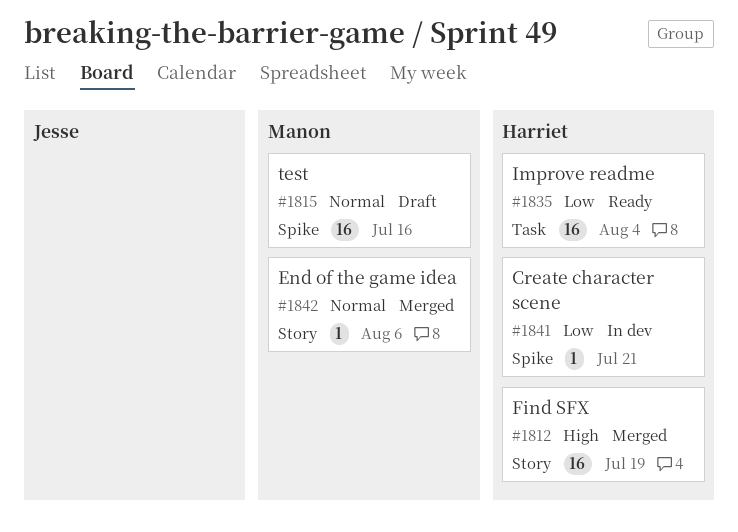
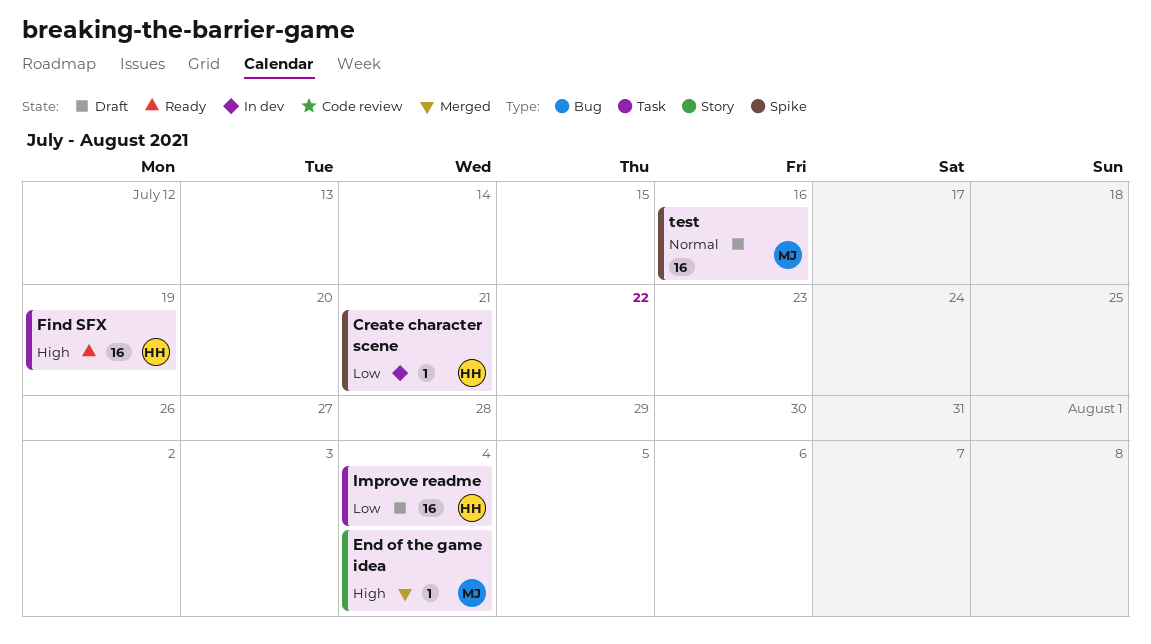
End of the game idea, priority: Normal -> High
End of the game idea, due: Aug 6 -> Aug 4
Find SFX, status: Merged -> Ready
Find SFX, label: Story -> Task
Improve readme, status: Ready -> Draft

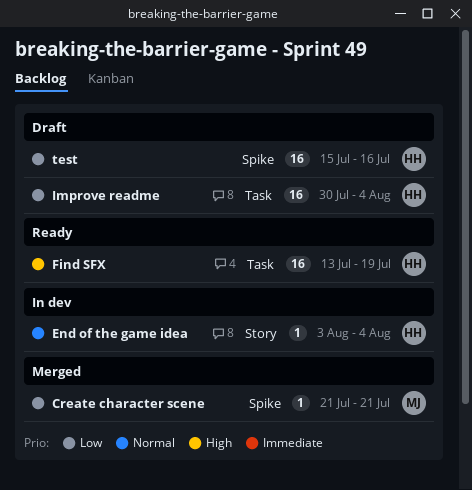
Create character scene, status: In dev -> Merged
Create character scene, owner: HH -> MJ
End of the game idea, status: Merged -> In dev
End of the game idea, owner: MJ -> HH
End of the game idea, priority: High -> Normal
test, owner: MJ -> HH
test, priority: Normal -> Low

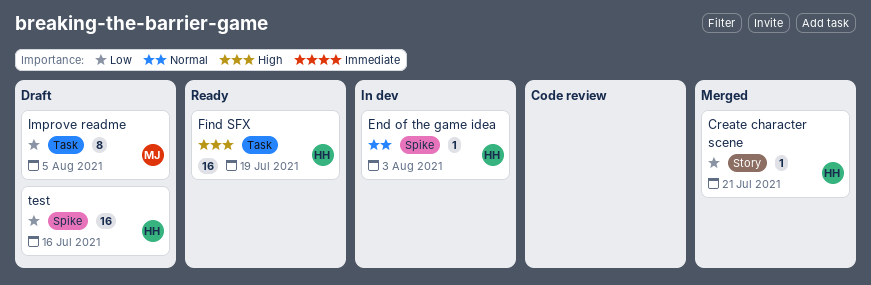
Create character scene, owner: MJ -> HH
Create character scene, label: Spike -> Story
End of the game idea, label: Story -> Spike
End of the game idea, due: Aug 4 -> Aug 3
Improve readme, owner: HH -> MJ
Improve readme, estimate: 16 -> 8
Improve readme, due: Aug 4 -> Aug 5

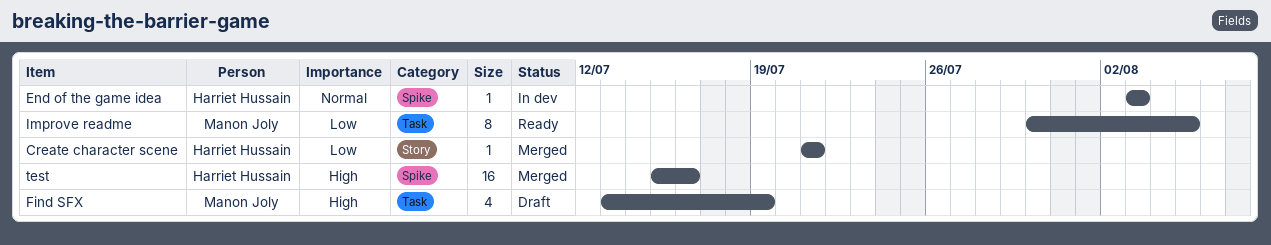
Find SFX, status: Ready -> Draft
Find SFX, owner: Harriet Hussain -> Manon Joly
Find SFX, estimate: 16 -> 4
Improve readme, status: Draft -> Ready
test, status: Draft -> Merged
test, priority: Low -> High

